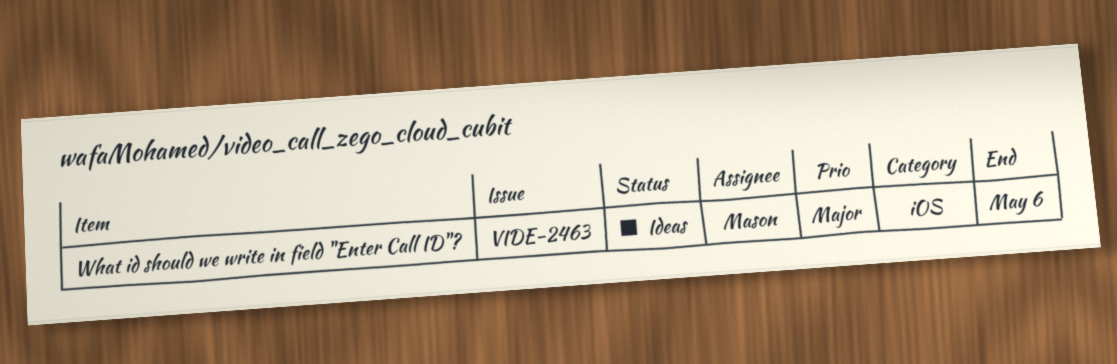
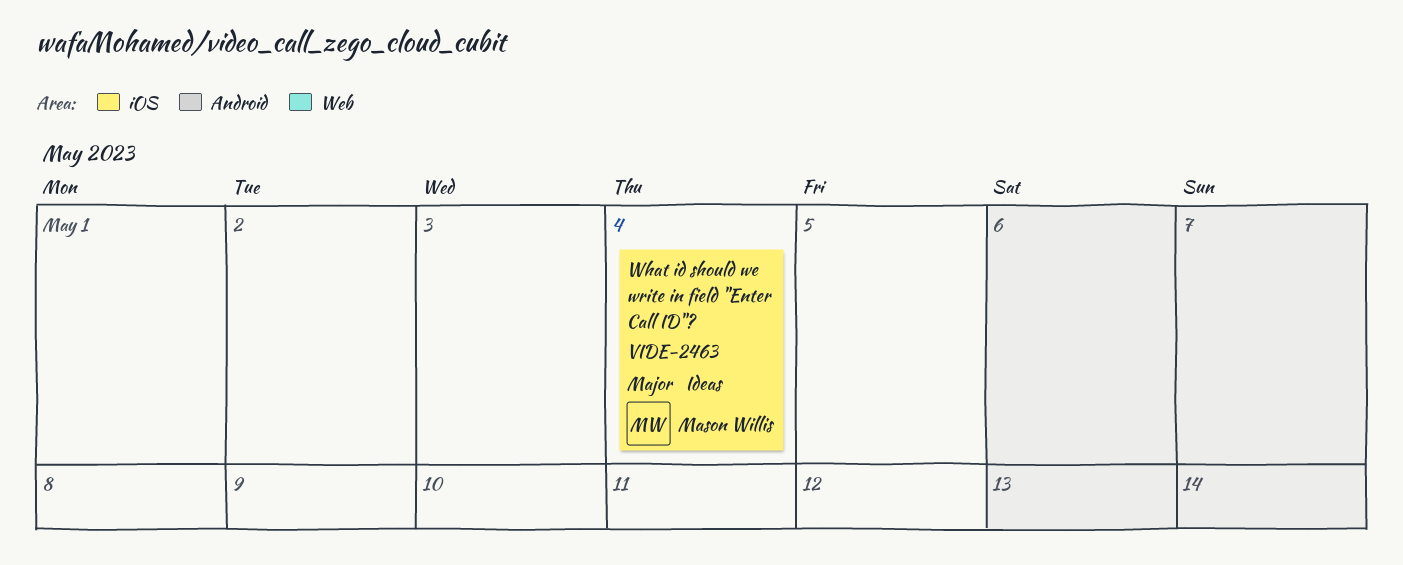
VIDE-2463, due: May 6 -> May 4

